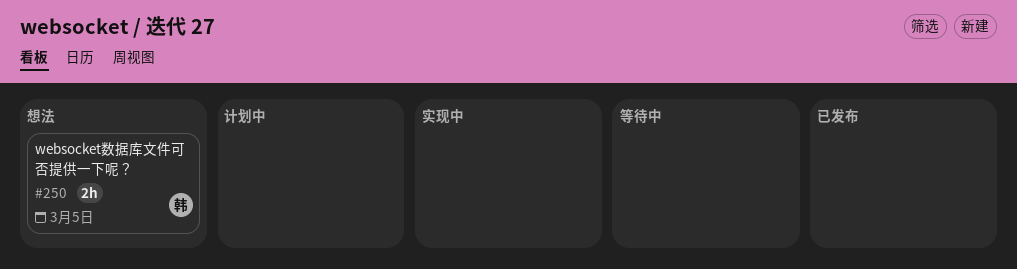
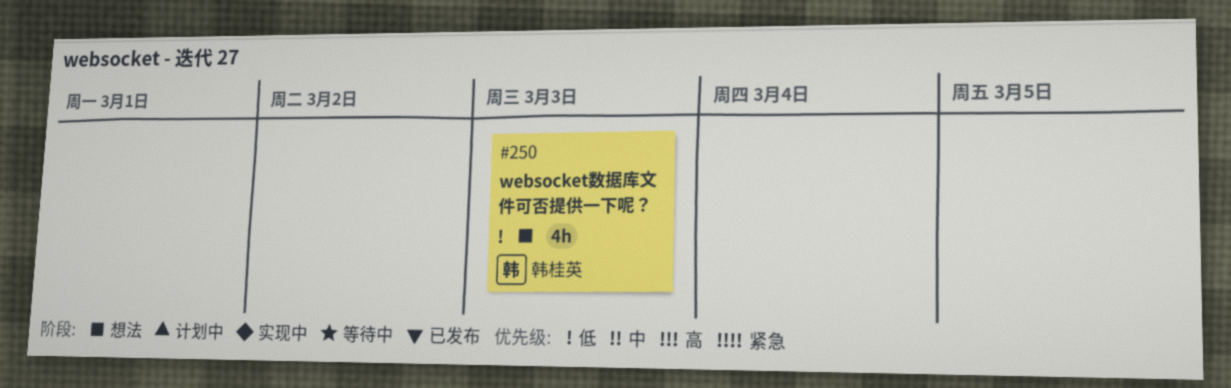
#250, estimate: 2h -> 4h
#250, due: Mar 5 -> Mar 3

